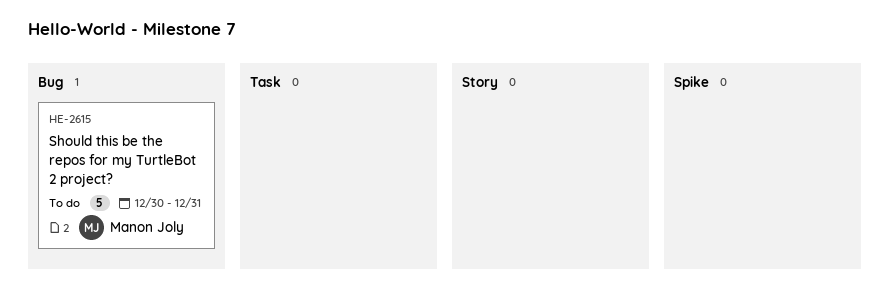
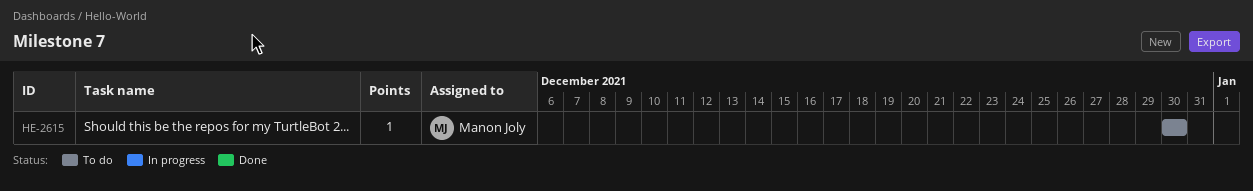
HE-2615, estimate: 5 -> 1
HE-2615, due: Dec 31 -> Dec 30

